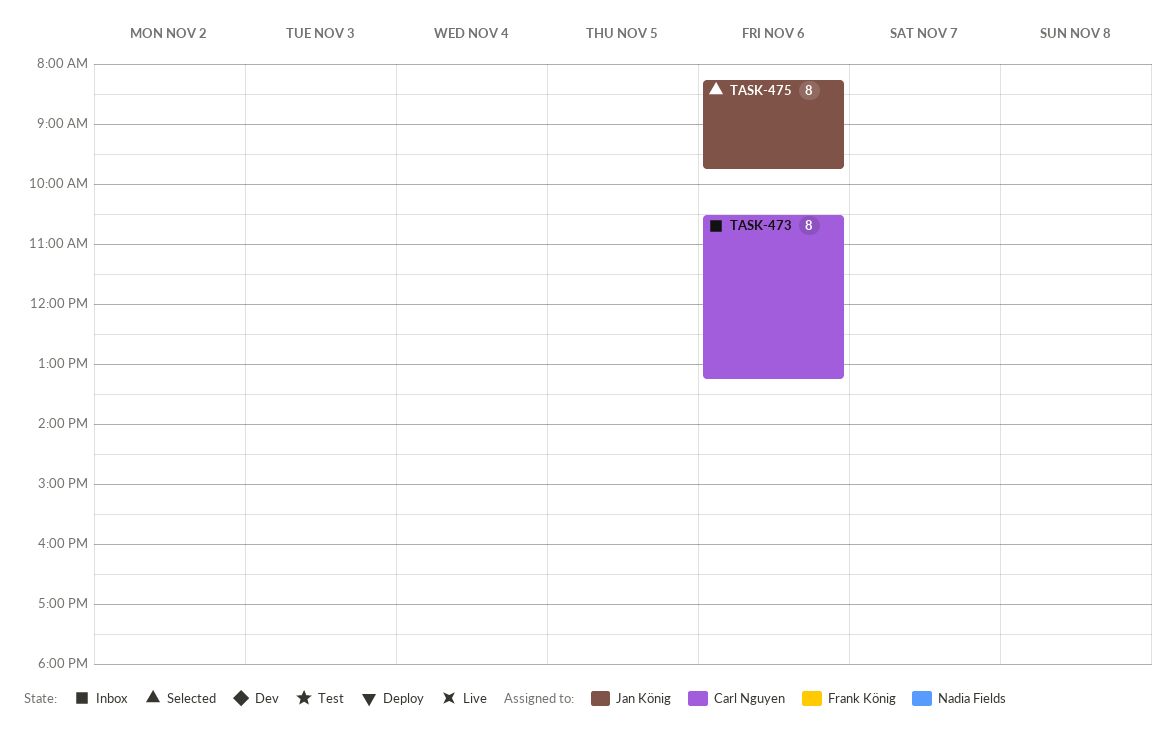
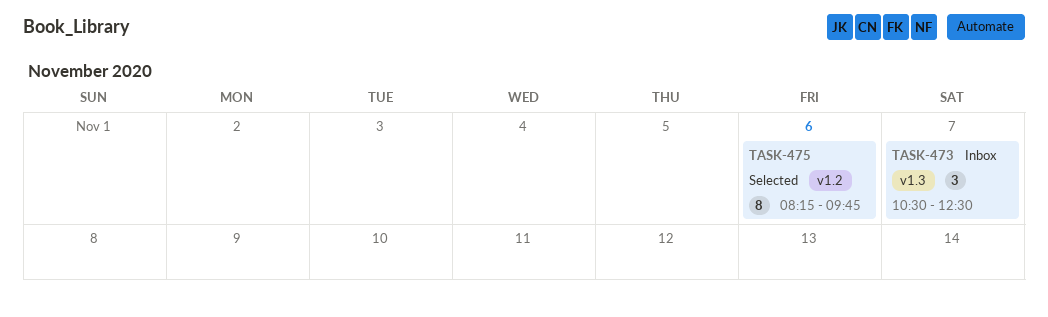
TASK-473, estimate: 8 -> 3
TASK-473, day: Nov 6 -> Nov 7
TASK-473, ends: 13:15 -> 12:30

